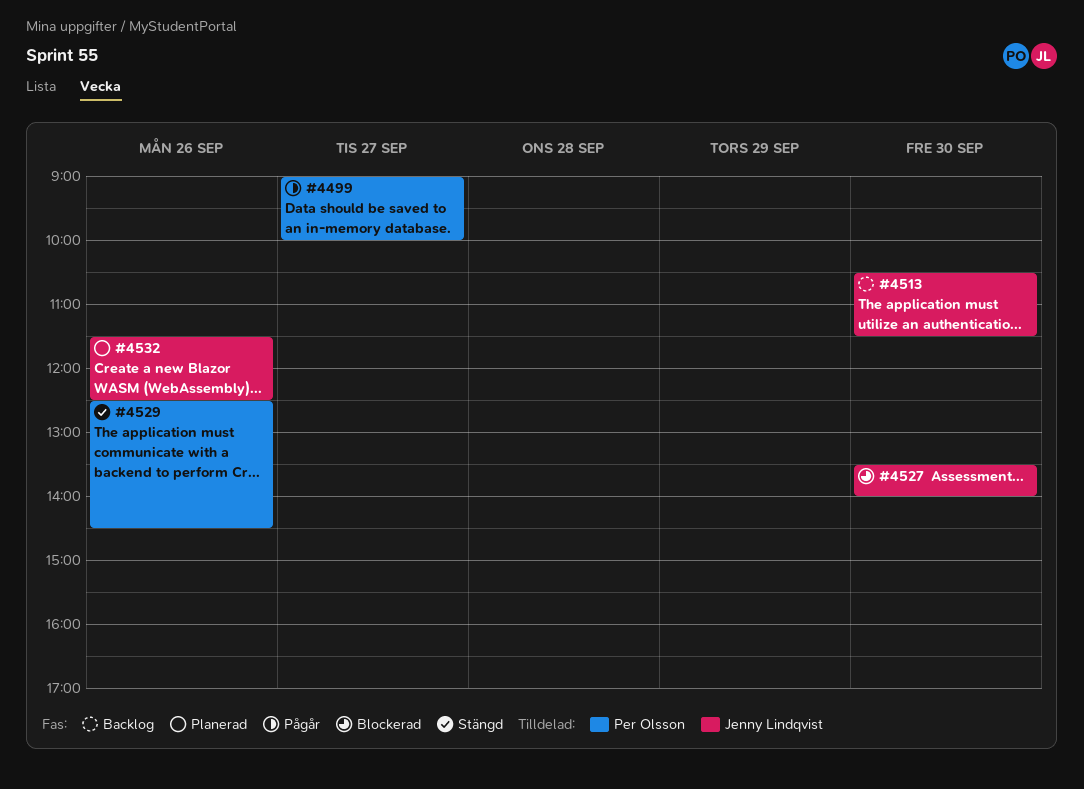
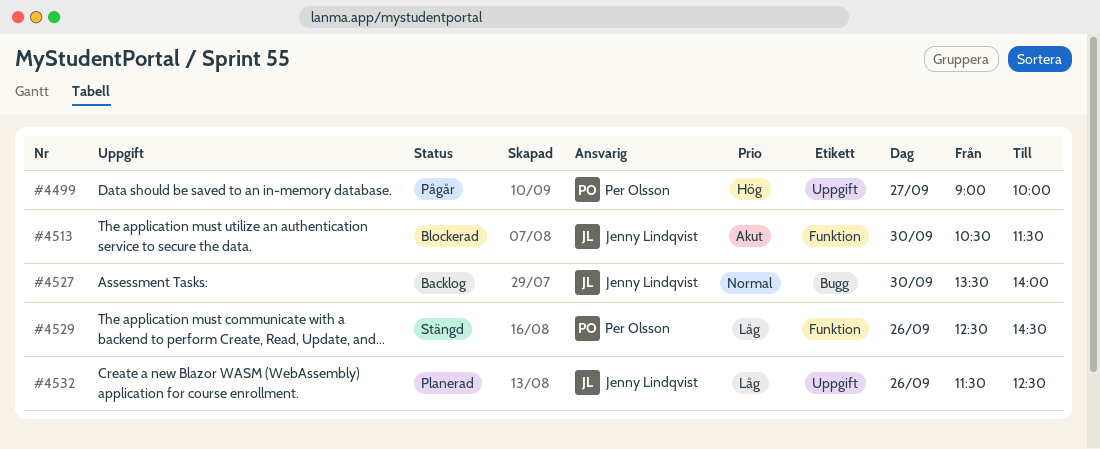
#4513, status: Backlog -> Blockerad
#4527, status: Blockerad -> Backlog

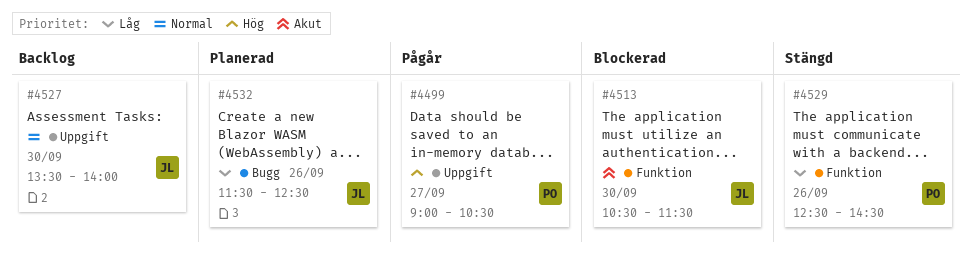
#4499, ends: 10:00 -> 10:30
#4527, label: Bugg -> Uppgift
#4532, label: Uppgift -> Bugg

